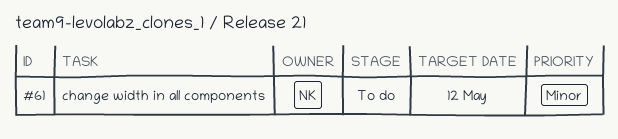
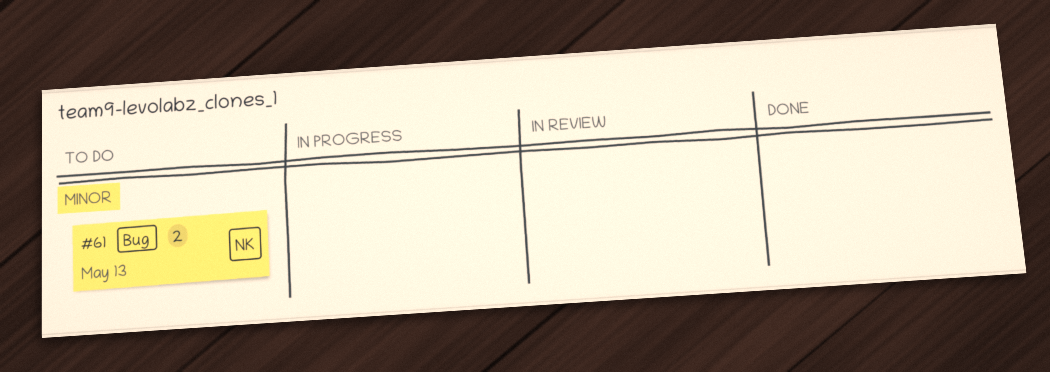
#61, due: May 12 -> May 13

